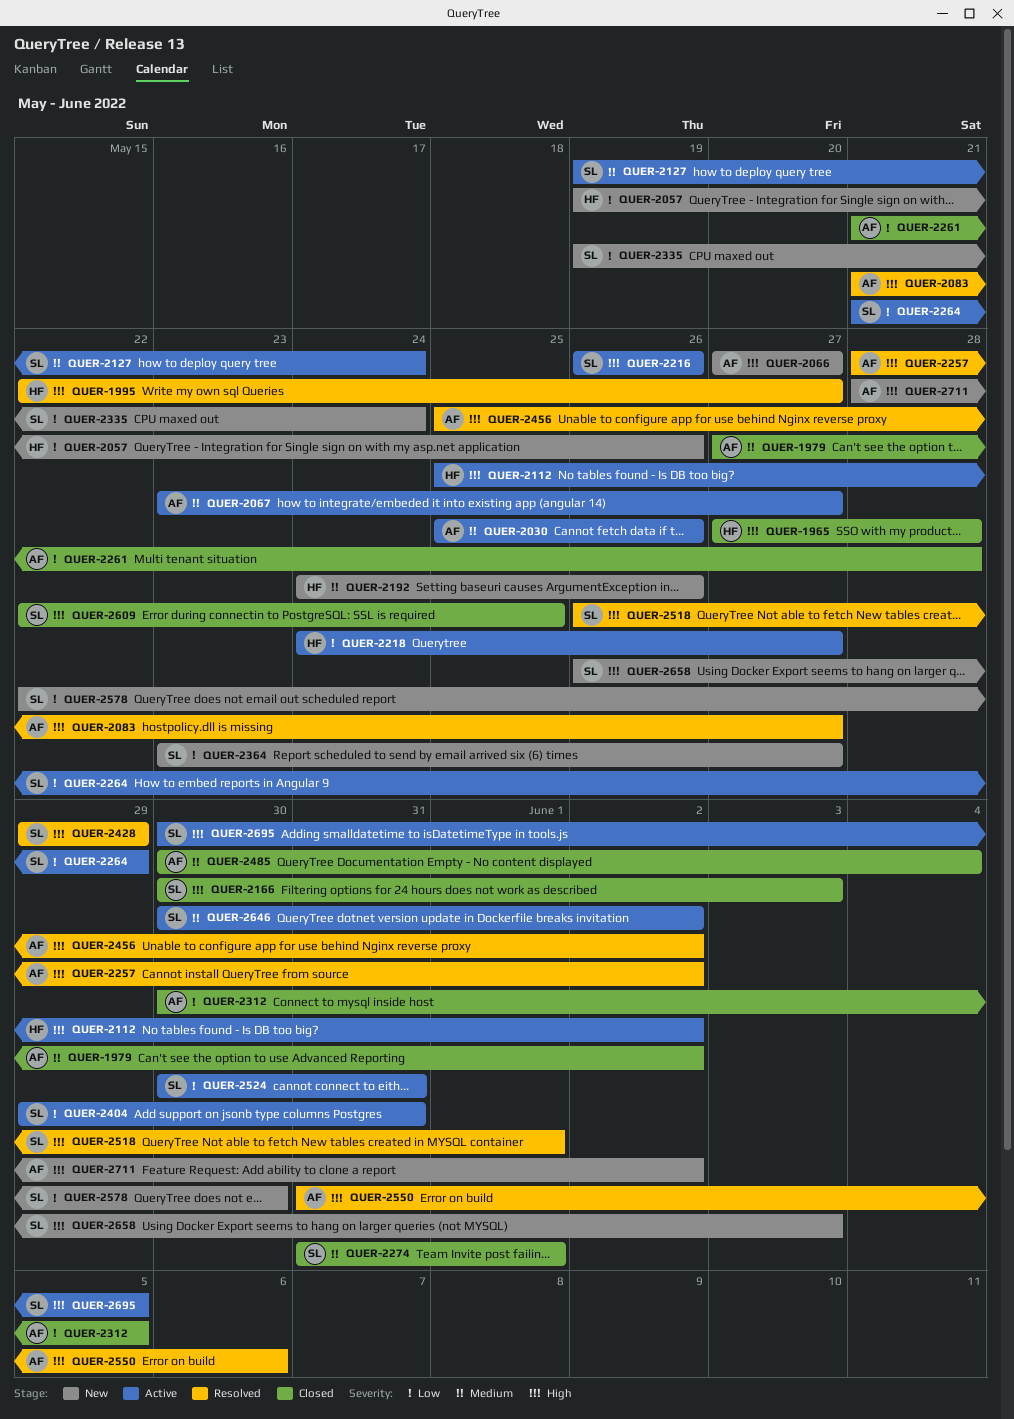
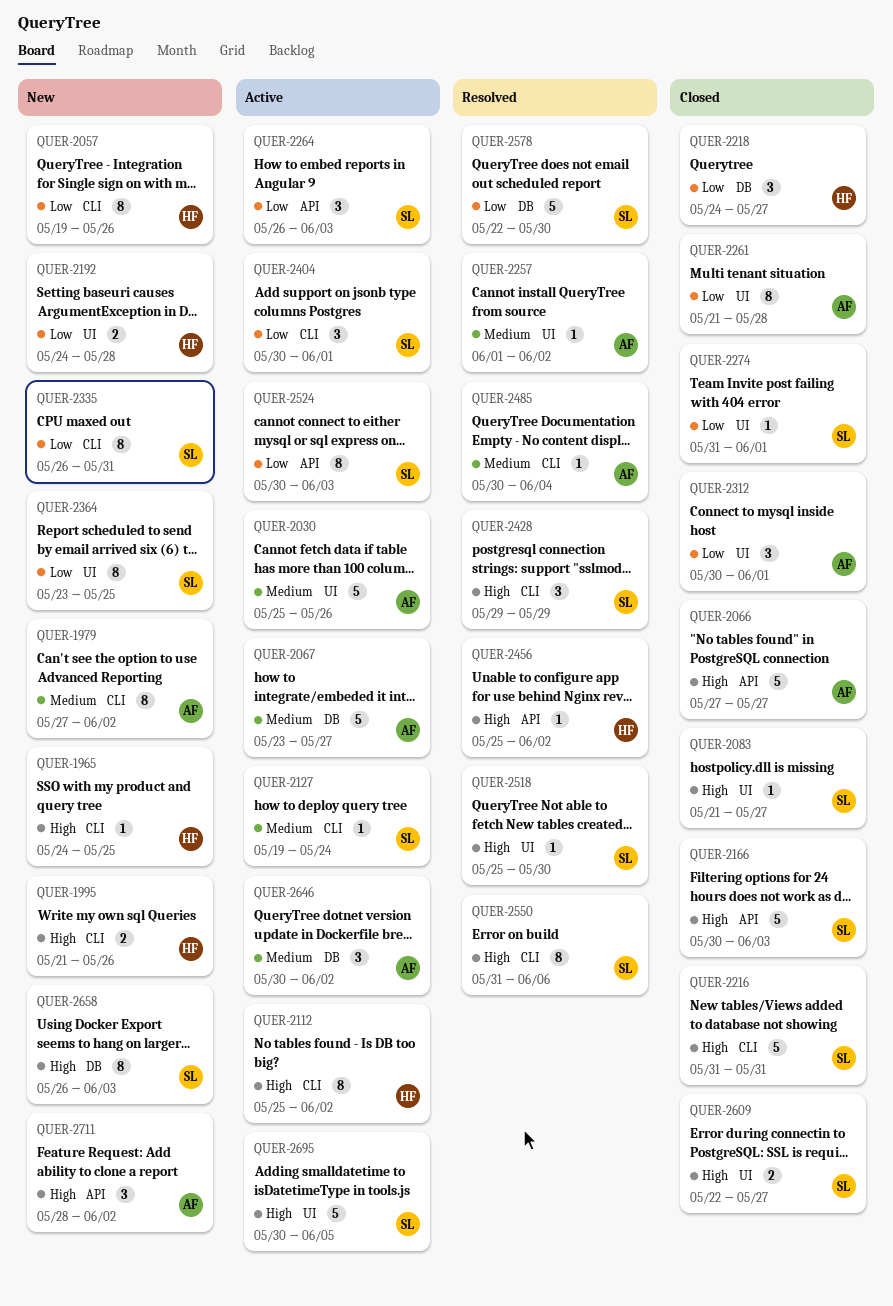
QUER-1965, status: Closed -> New
QUER-1965, start: May 27 -> May 24
QUER-1965, due: May 28 -> May 25
QUER-1979, status: Closed -> New
QUER-1995, status: Resolved -> New
QUER-1995, start: May 22 -> May 21
QUER-1995, due: May 27 -> May 26
QUER-2066, status: New -> Closed
QUER-2083, status: Resolved -> Closed
QUER-2083, owner: AF -> SL
QUER-2192, priority: Medium -> Low
QUER-2192, due: May 26 -> May 28
QUER-2216, status: Active -> Closed
QUER-2216, start: May 26 -> May 31
QUER-2216, due: May 26 -> May 31
QUER-2218, status: Active -> Closed
QUER-2257, priority: High -> Medium
QUER-2257, start: May 28 -> Jun 1
QUER-2264, start: May 21 -> May 26
QUER-2264, due: May 29 -> Jun 3
QUER-2274, priority: Medium -> Low
QUER-2312, due: Jun 5 -> Jun 1
QUER-2335, start: May 19 -> May 26
QUER-2335, due: May 24 -> May 31
QUER-2364, due: May 27 -> May 25
QUER-2404, start: May 29 -> May 30
QUER-2404, due: May 31 -> Jun 1
QUER-2456, owner: AF -> HF
QUER-2485, status: Closed -> Resolved
QUER-2518, start: May 26 -> May 25
QUER-2518, due: Jun 1 -> May 30
QUER-2524, due: May 31 -> Jun 3
QUER-2550, owner: AF -> SL
QUER-2578, status: New -> Resolved
QUER-2609, due: May 25 -> May 27
QUER-2646, owner: SL -> AF

